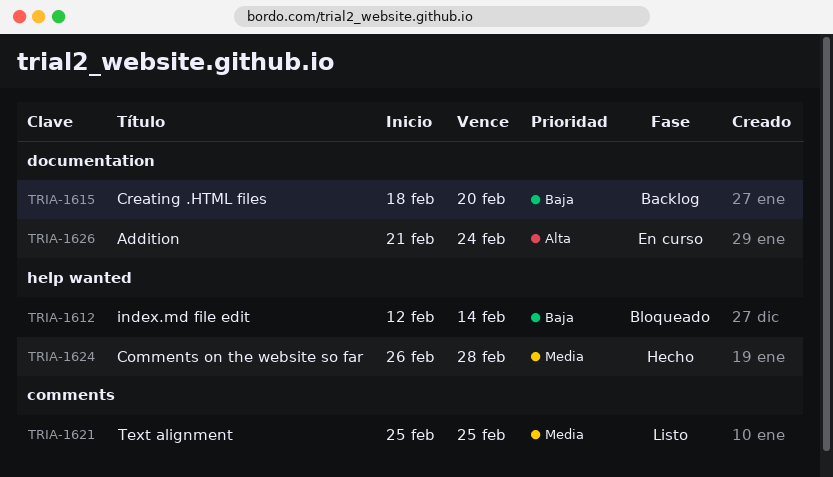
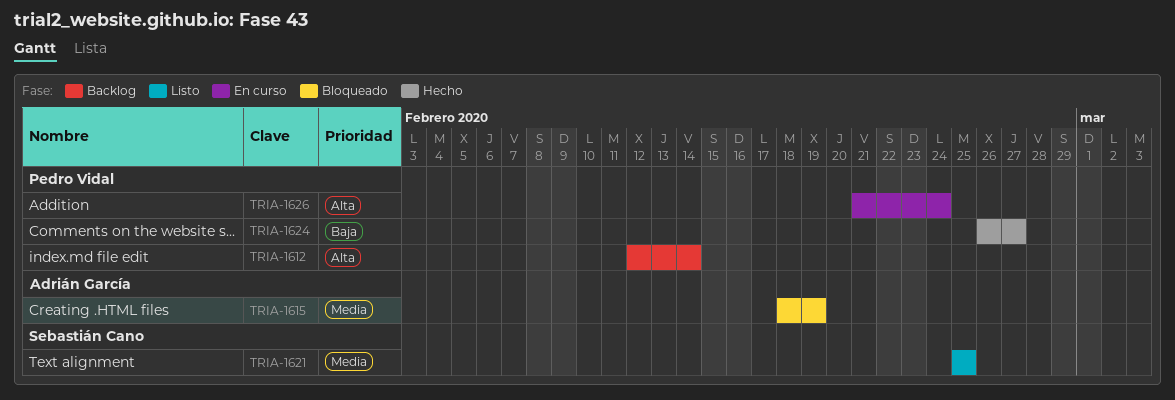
TRIA-1612, status: Bloqueado -> Backlog
TRIA-1612, priority: Baja -> Alta
TRIA-1615, status: Backlog -> Bloqueado
TRIA-1615, priority: Baja -> Media
TRIA-1615, due: Feb 20 -> Feb 19
TRIA-1624, priority: Media -> Baja
TRIA-1624, due: Feb 28 -> Feb 27

